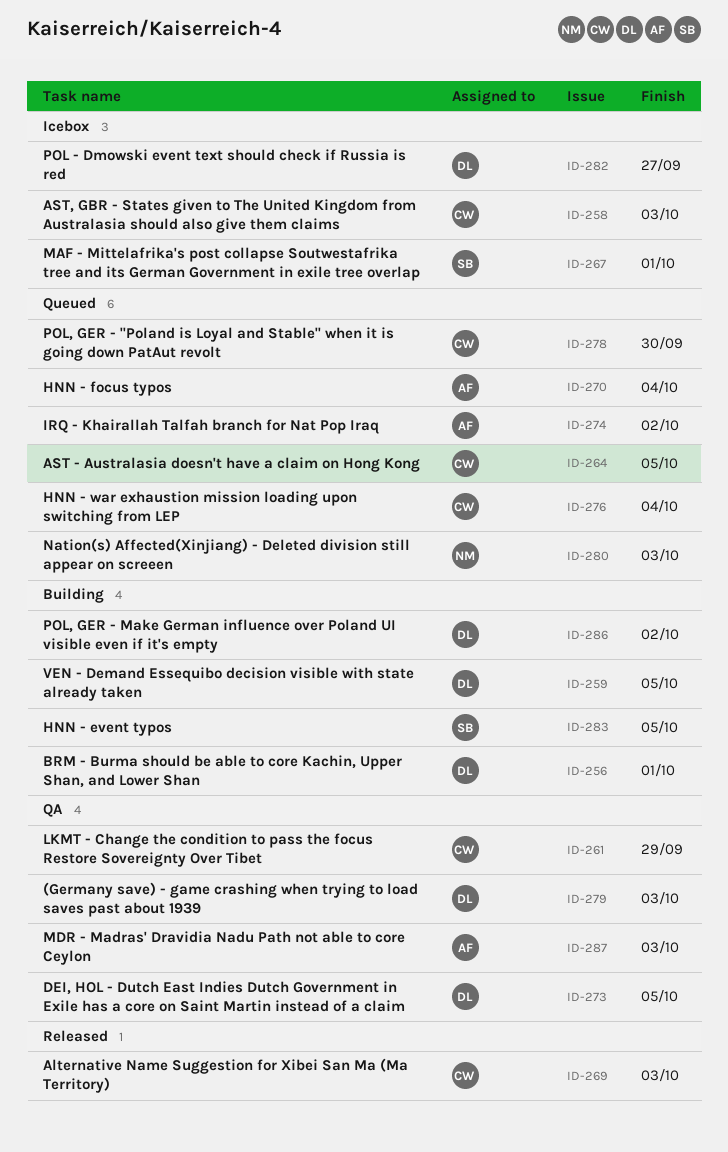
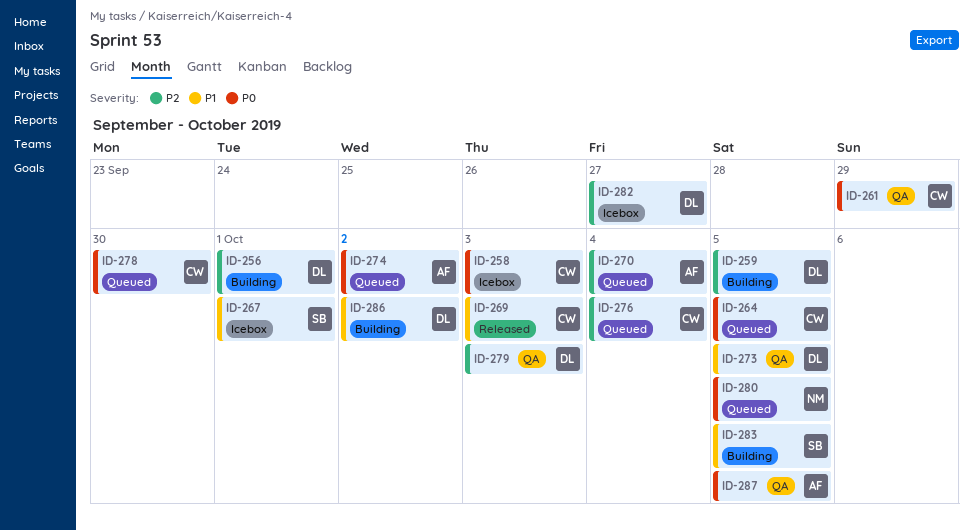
ID-280, due: Oct 3 -> Oct 5
ID-287, due: Oct 3 -> Oct 5

